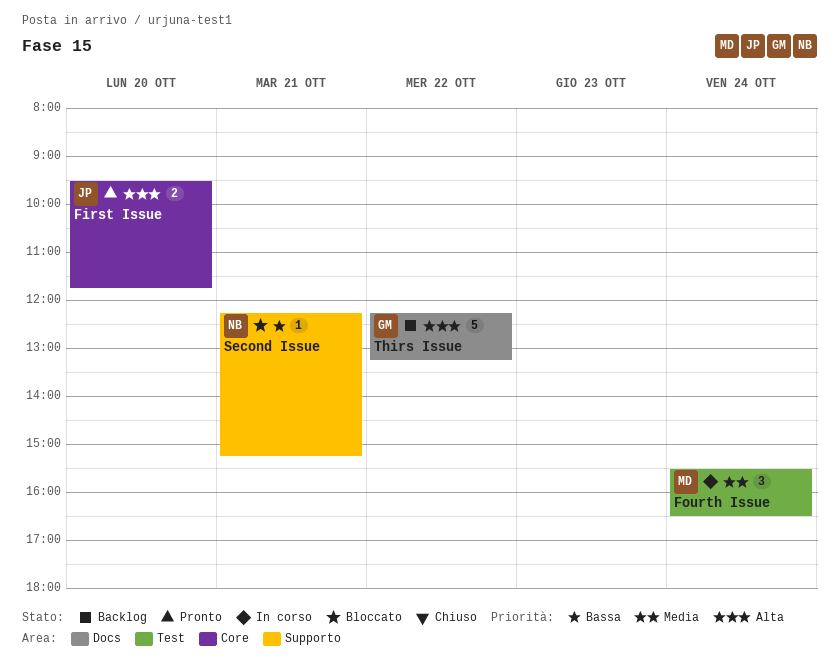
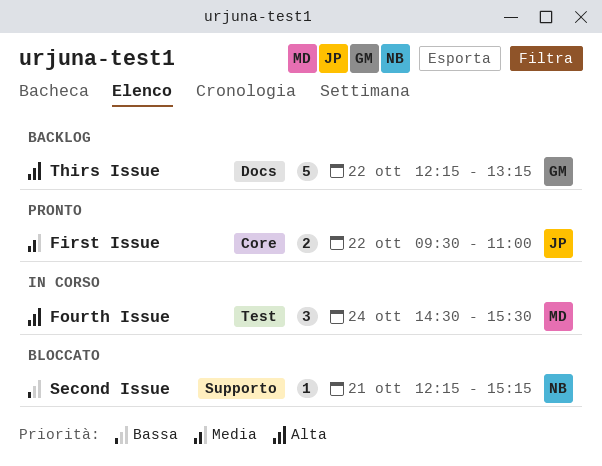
First Issue, priority: Alta -> Media
First Issue, day: Oct 20 -> Oct 22
First Issue, ends: 11:45 -> 11:00
Fourth Issue, priority: Media -> Alta
Fourth Issue, begins: 15:30 -> 14:30
Fourth Issue, ends: 16:30 -> 15:30

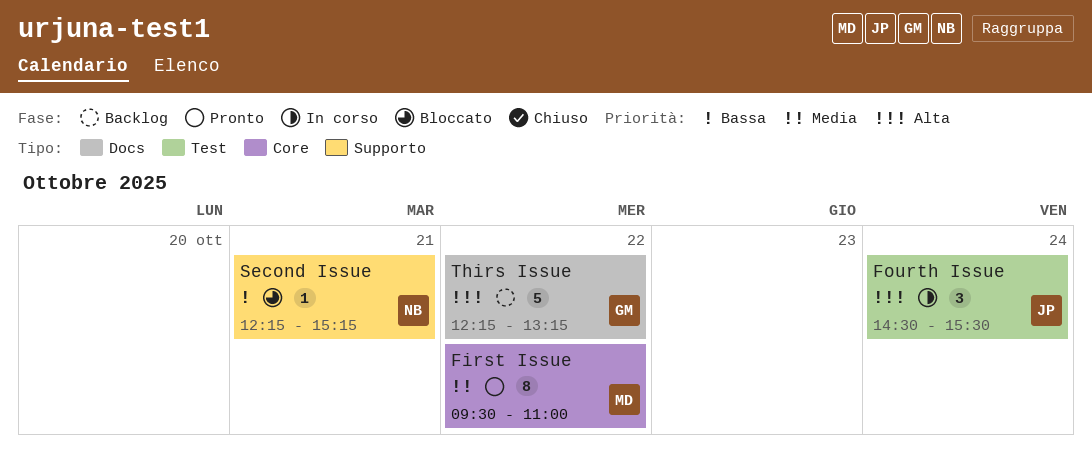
First Issue, owner: JP -> MD
First Issue, estimate: 2 -> 8
Fourth Issue, owner: MD -> JP

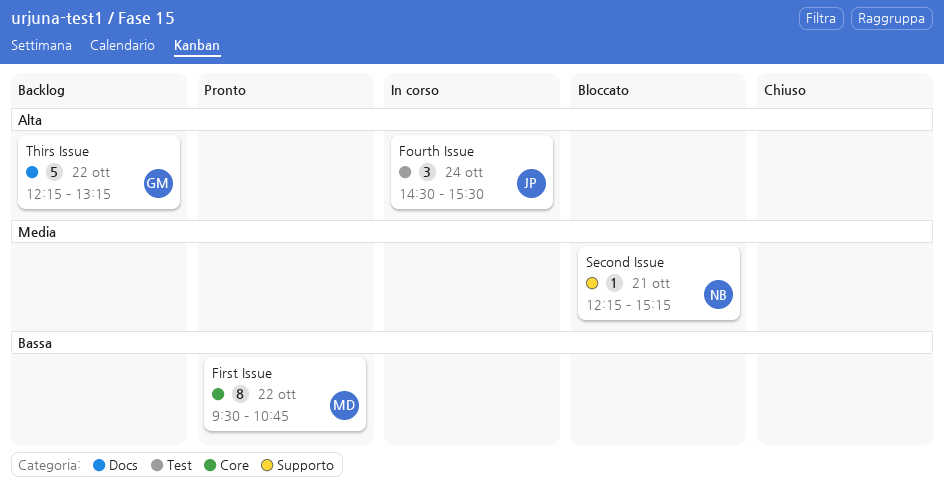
First Issue, priority: Media -> Bassa
First Issue, ends: 11:00 -> 10:45
Second Issue, priority: Bassa -> Media

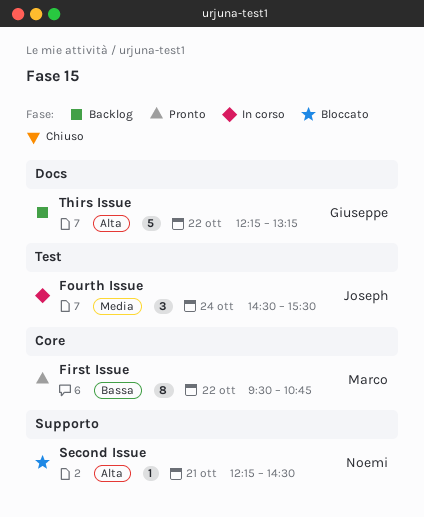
Fourth Issue, priority: Alta -> Media
Second Issue, priority: Media -> Alta
Second Issue, ends: 15:15 -> 14:30

